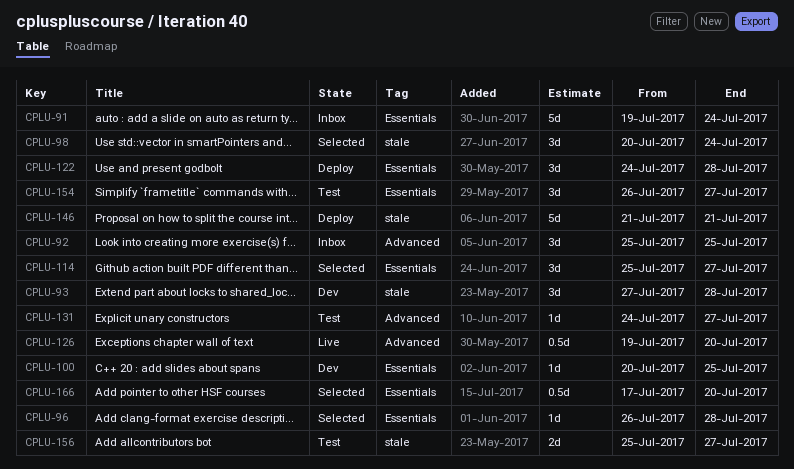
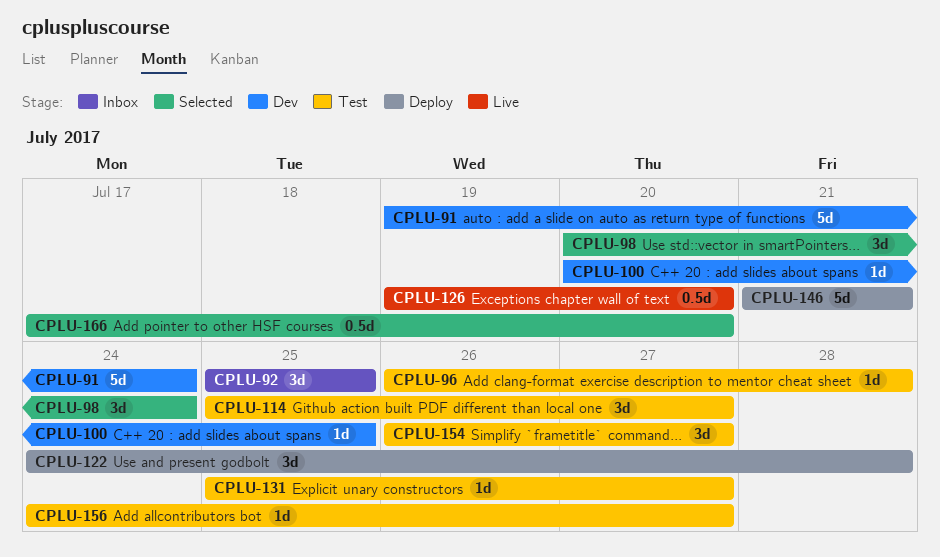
CPLU-91, status: Inbox -> Dev
CPLU-93: present -> none
CPLU-96, status: Selected -> Test
CPLU-114, status: Selected -> Test
CPLU-131, start: Jul 24 -> Jul 25
CPLU-156, estimate: 2d -> 1d
CPLU-156, start: Jul 25 -> Jul 24

